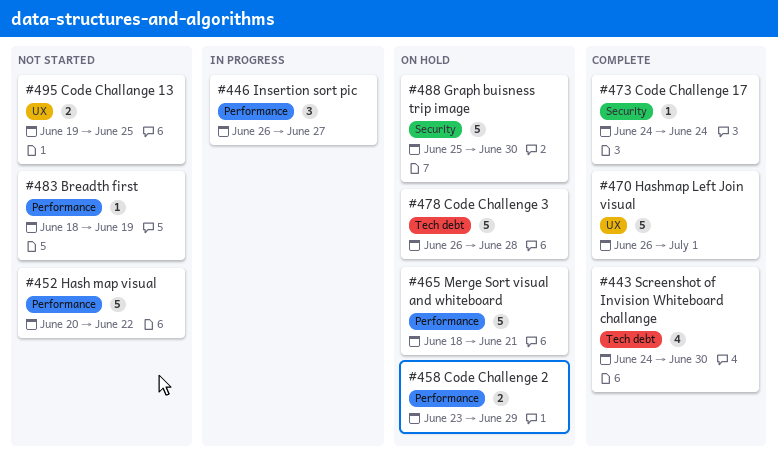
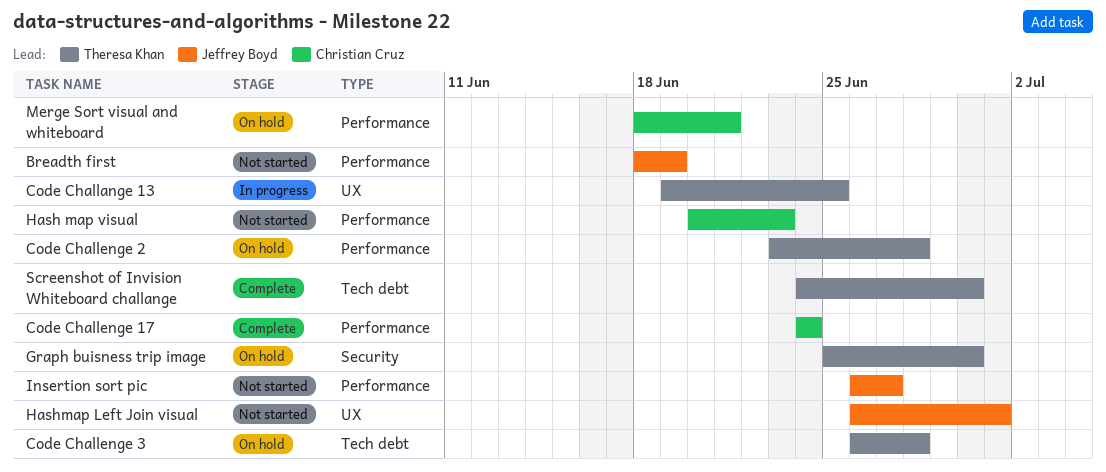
Code Challange 13, status: Not started -> In progress
Code Challenge 17, label: Security -> Performance
Code Challenge 2, due: Jun 29 -> Jun 28
Hash map visual, due: Jun 22 -> Jun 23
Hashmap Left Join visual, status: Complete -> Not started
Insertion sort pic, status: In progress -> Not started

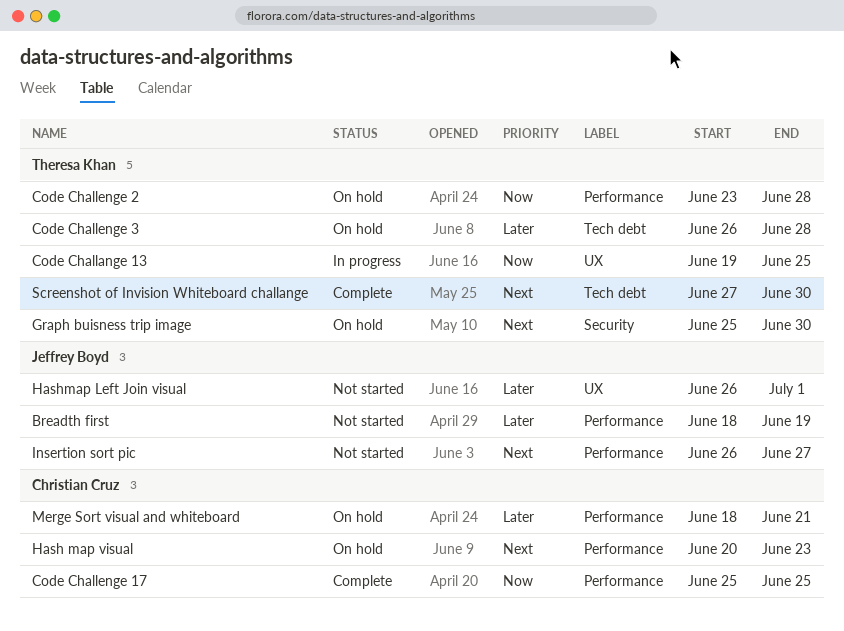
Code Challenge 17, start: Jun 24 -> Jun 25
Code Challenge 17, due: Jun 24 -> Jun 25
Hash map visual, status: Not started -> On hold
Screenshot of Invision Whiteboard challange, start: Jun 24 -> Jun 27

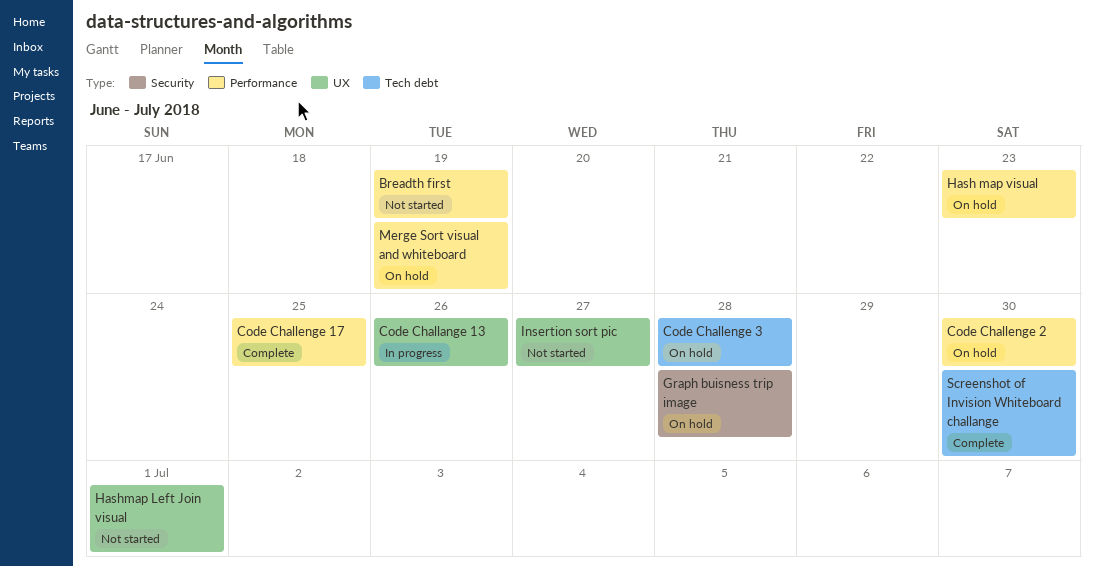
Code Challange 13, due: Jun 25 -> Jun 26
Code Challenge 2, due: Jun 28 -> Jun 30
Graph buisness trip image, due: Jun 30 -> Jun 28
Insertion sort pic, label: Performance -> UX
Merge Sort visual and whiteboard, due: Jun 21 -> Jun 19

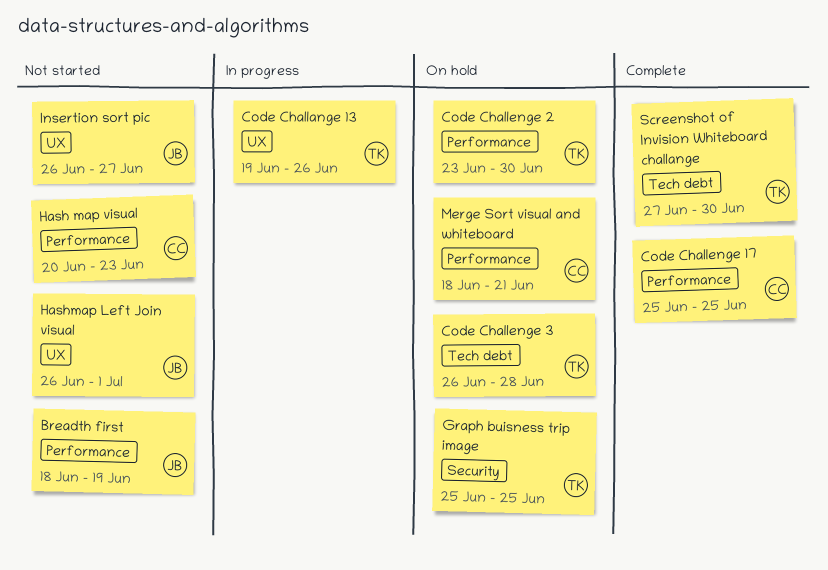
Graph buisness trip image, due: Jun 28 -> Jun 25
Hash map visual, status: On hold -> Not started
Merge Sort visual and whiteboard, due: Jun 19 -> Jun 21

